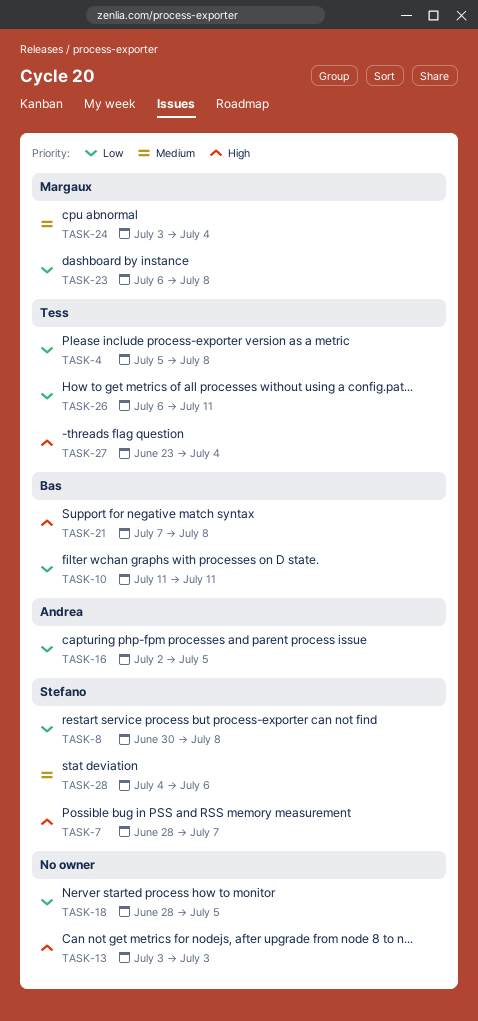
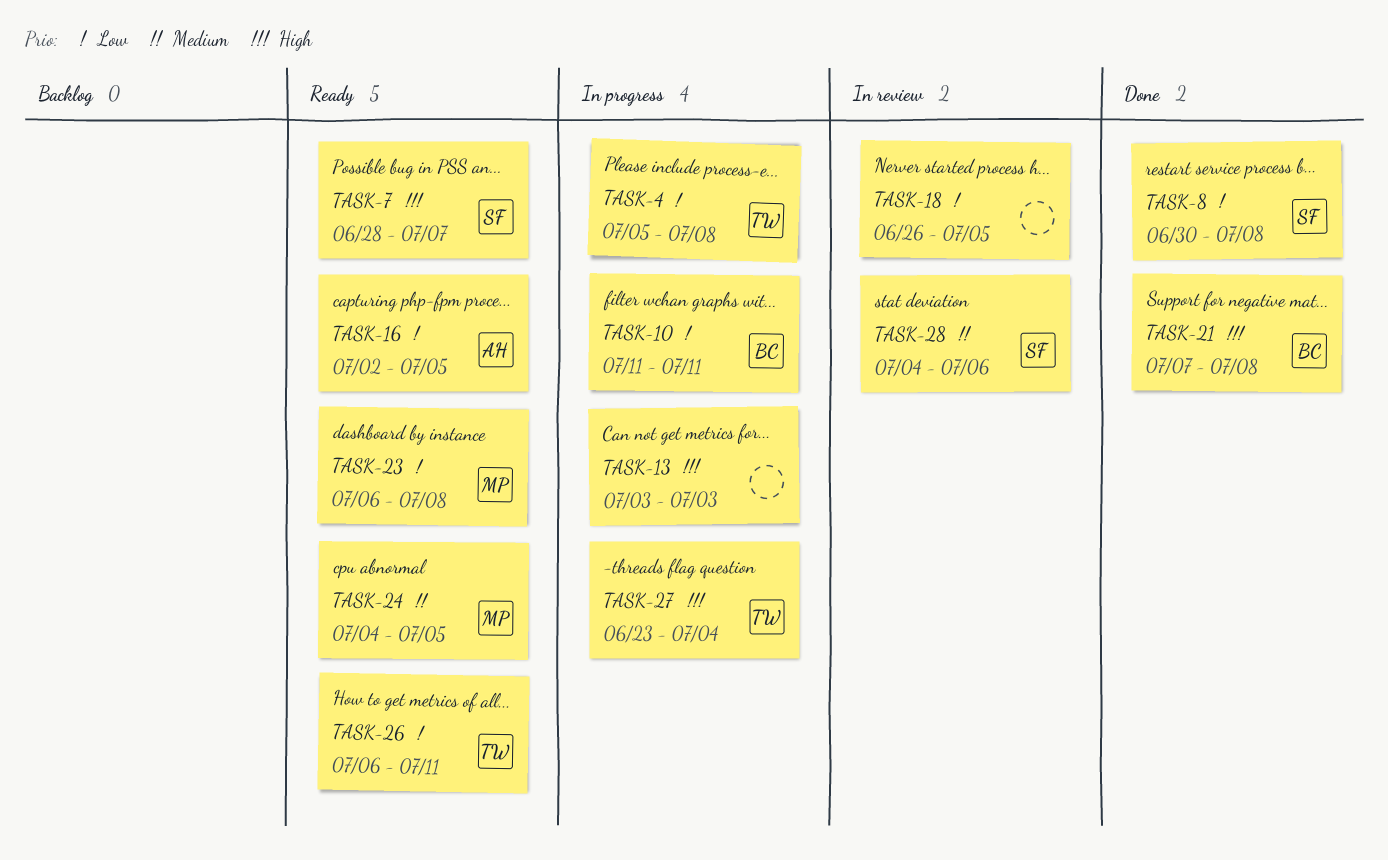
TASK-18, start: Jun 28 -> Jun 26
TASK-24, start: Jul 3 -> Jul 4
TASK-24, due: Jul 4 -> Jul 5

